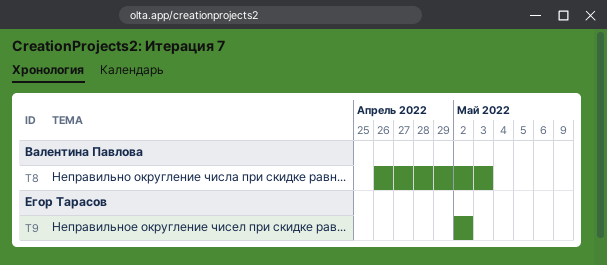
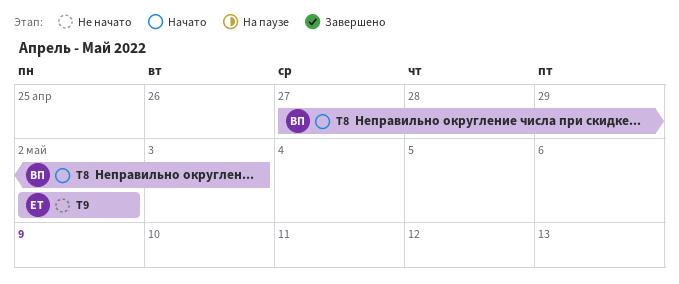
T8, start: Apr 26 -> Apr 27

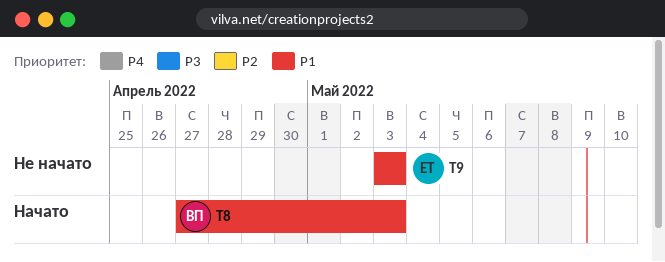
T9, start: May 2 -> May 3
T9, due: May 2 -> May 3

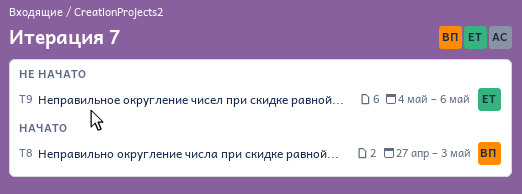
T9, start: May 3 -> May 4
T9, due: May 3 -> May 6

